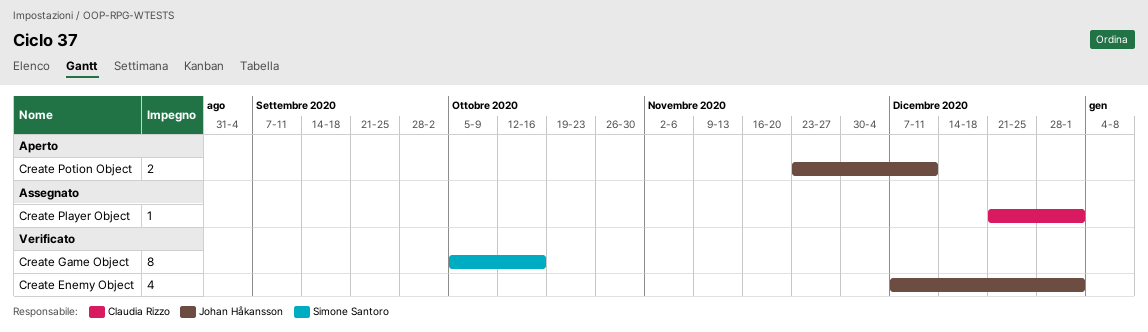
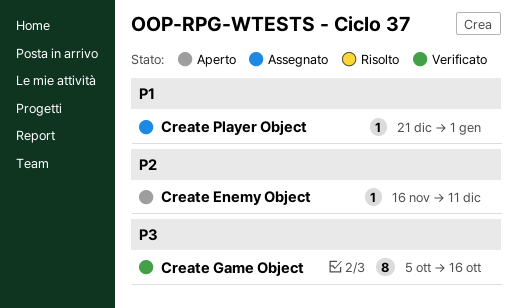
Create Enemy Object, status: Verificato -> Aperto
Create Enemy Object, estimate: 4 -> 1
Create Enemy Object, start: Dec 7 -> Nov 16
Create Enemy Object, due: Jan 1 -> Dec 11
Create Potion Object: present -> none

